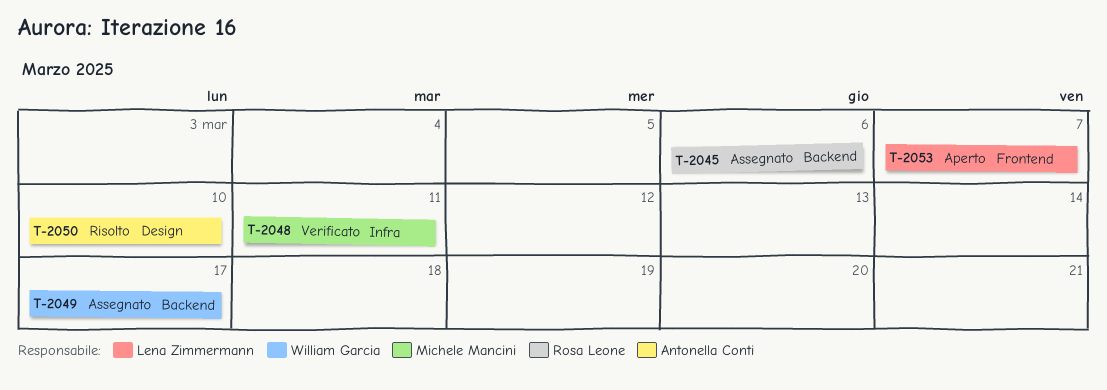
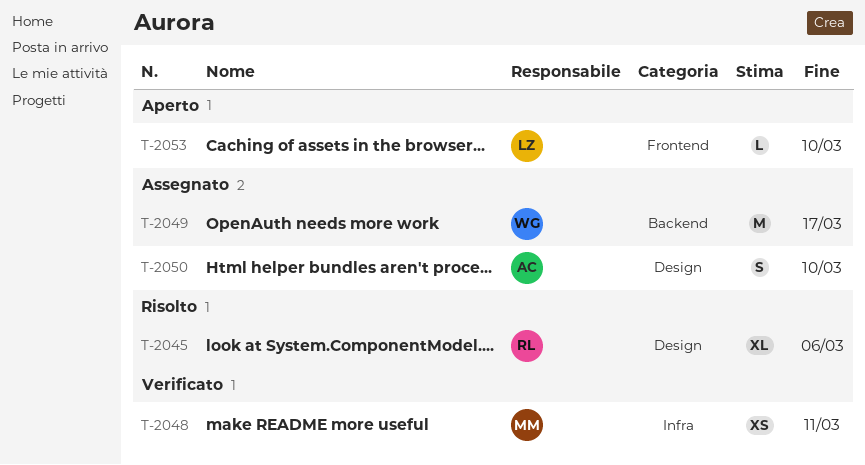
T-2045, status: Assegnato -> Risolto
T-2045, label: Backend -> Design
T-2050, status: Risolto -> Assegnato
T-2053, due: Mar 7 -> Mar 10

